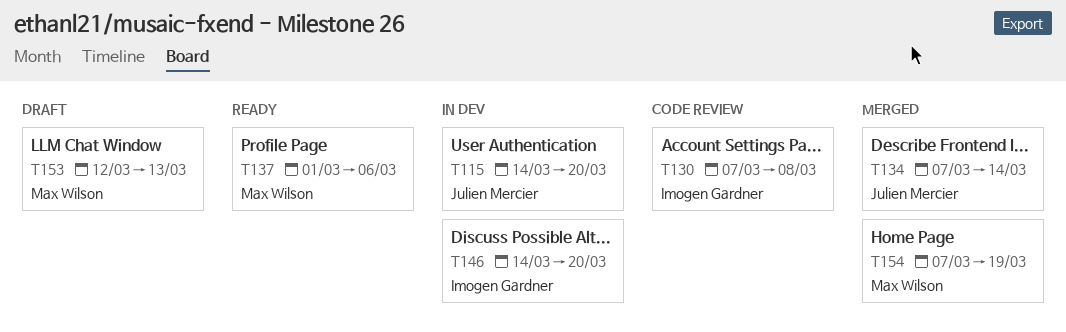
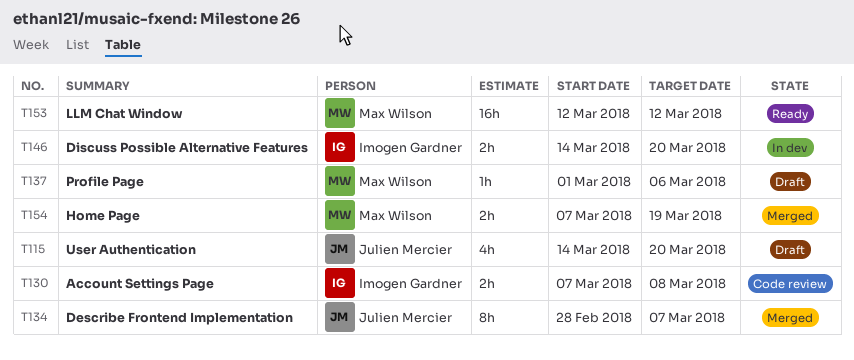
T115, status: In dev -> Draft
T134, start: Mar 7 -> Feb 28
T134, due: Mar 14 -> Mar 7
T137, status: Ready -> Draft
T153, status: Draft -> Ready
T153, due: Mar 13 -> Mar 12

